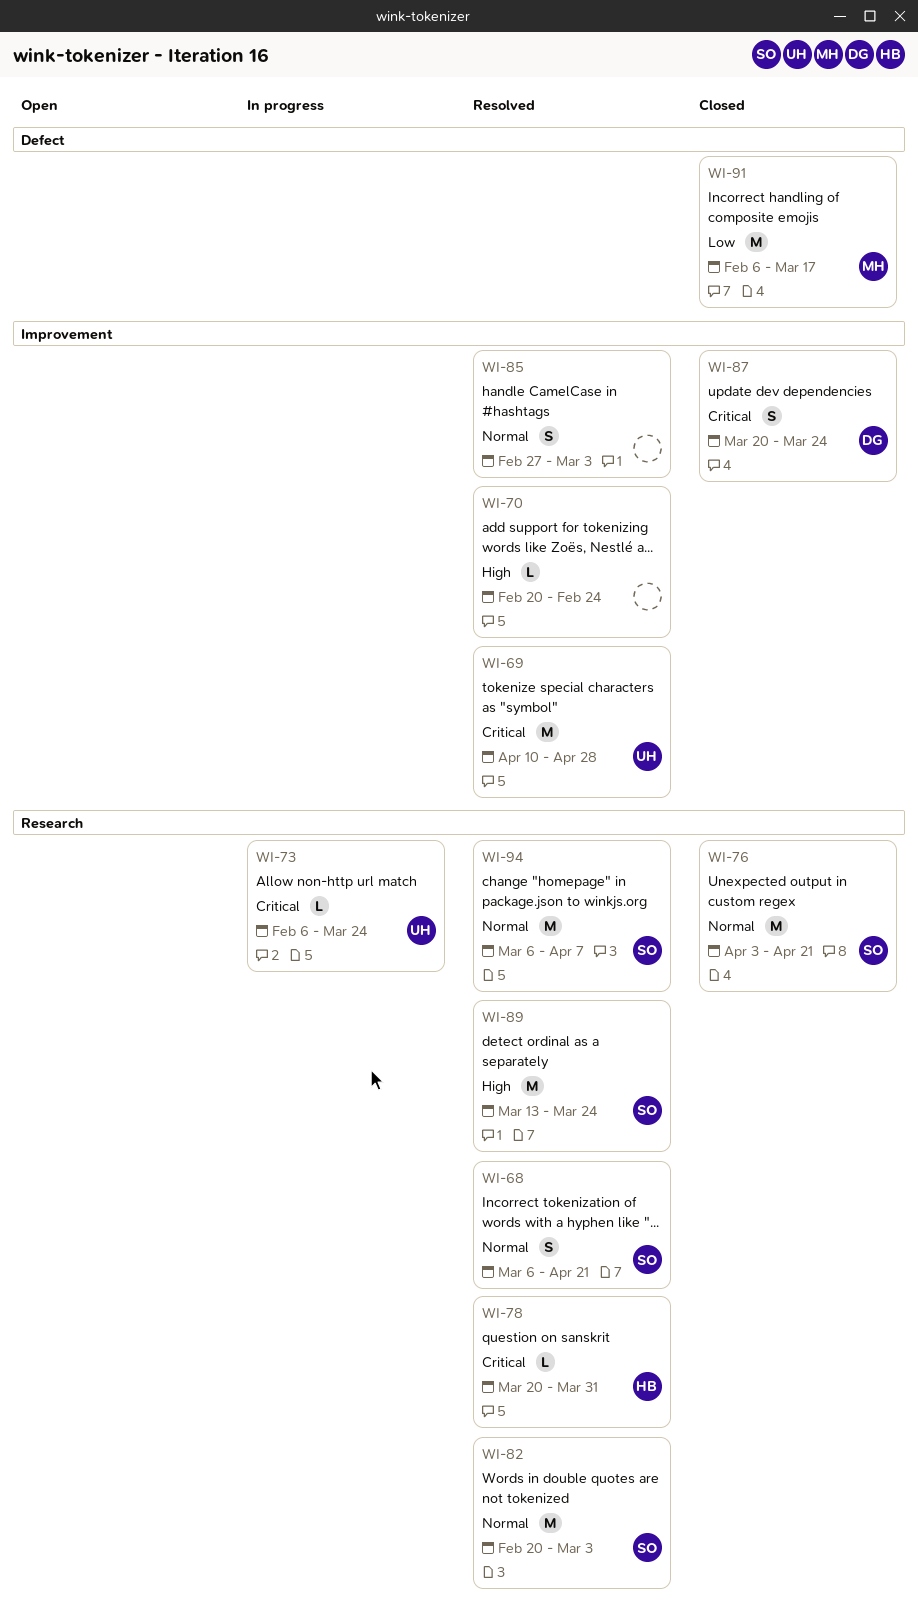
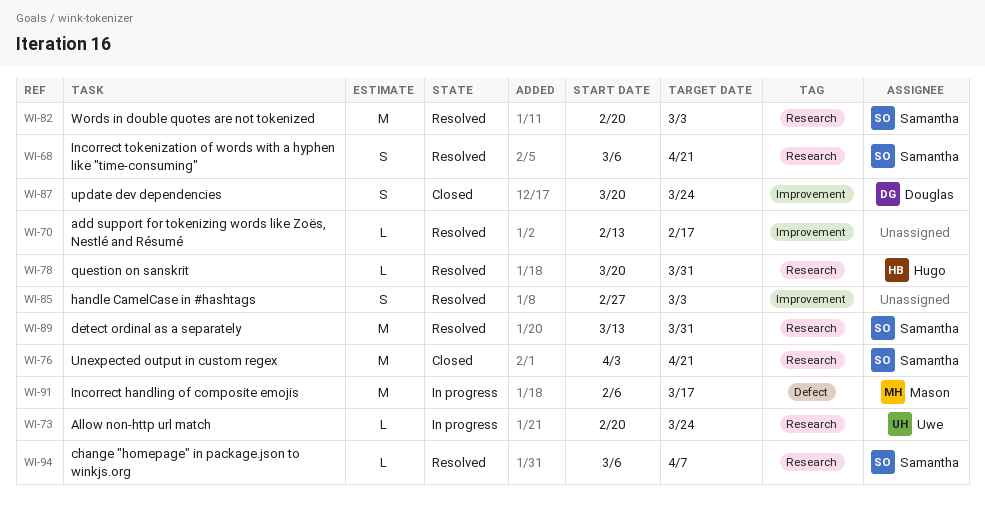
WI-69: present -> none
WI-70, start: Feb 20 -> Feb 13
WI-70, due: Feb 24 -> Feb 17
WI-73, start: Feb 6 -> Feb 20
WI-89, due: Mar 24 -> Mar 31
WI-91, status: Closed -> In progress
WI-94, estimate: M -> L

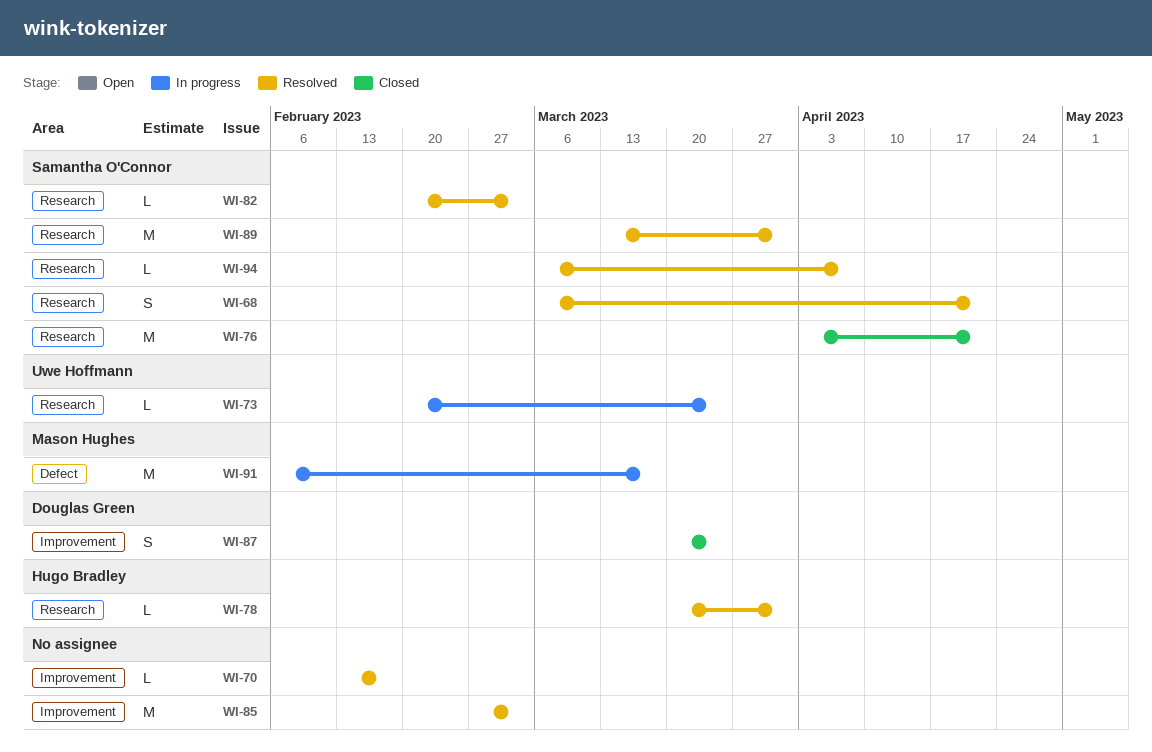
WI-82, estimate: M -> L
WI-85, estimate: S -> M

